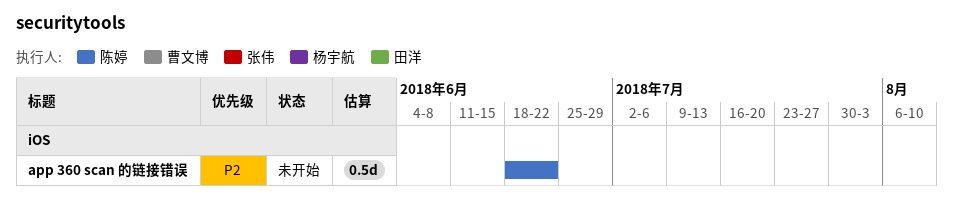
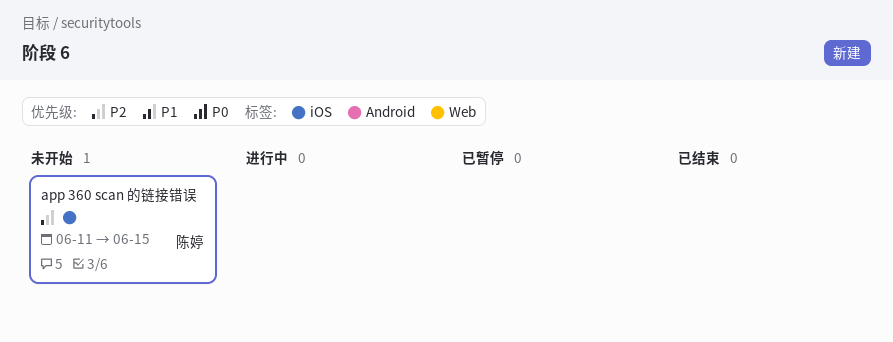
app 360 scan 的链接错误, start: Jun 18 -> Jun 11
app 360 scan 的链接错误, due: Jun 22 -> Jun 15

